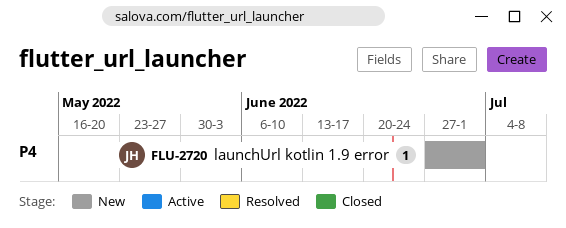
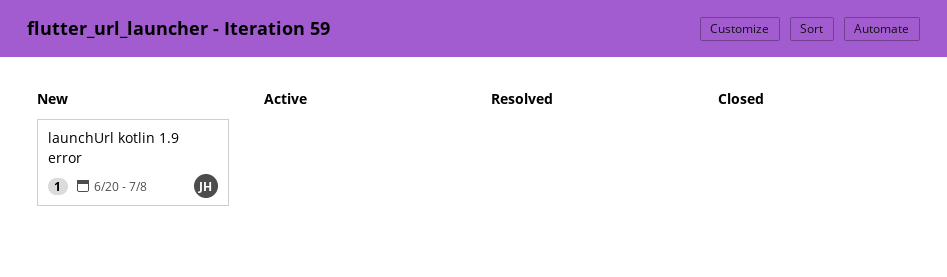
launchUrl kotlin 1.9 error, start: Jun 27 -> Jun 20
launchUrl kotlin 1.9 error, due: Jul 1 -> Jul 8

